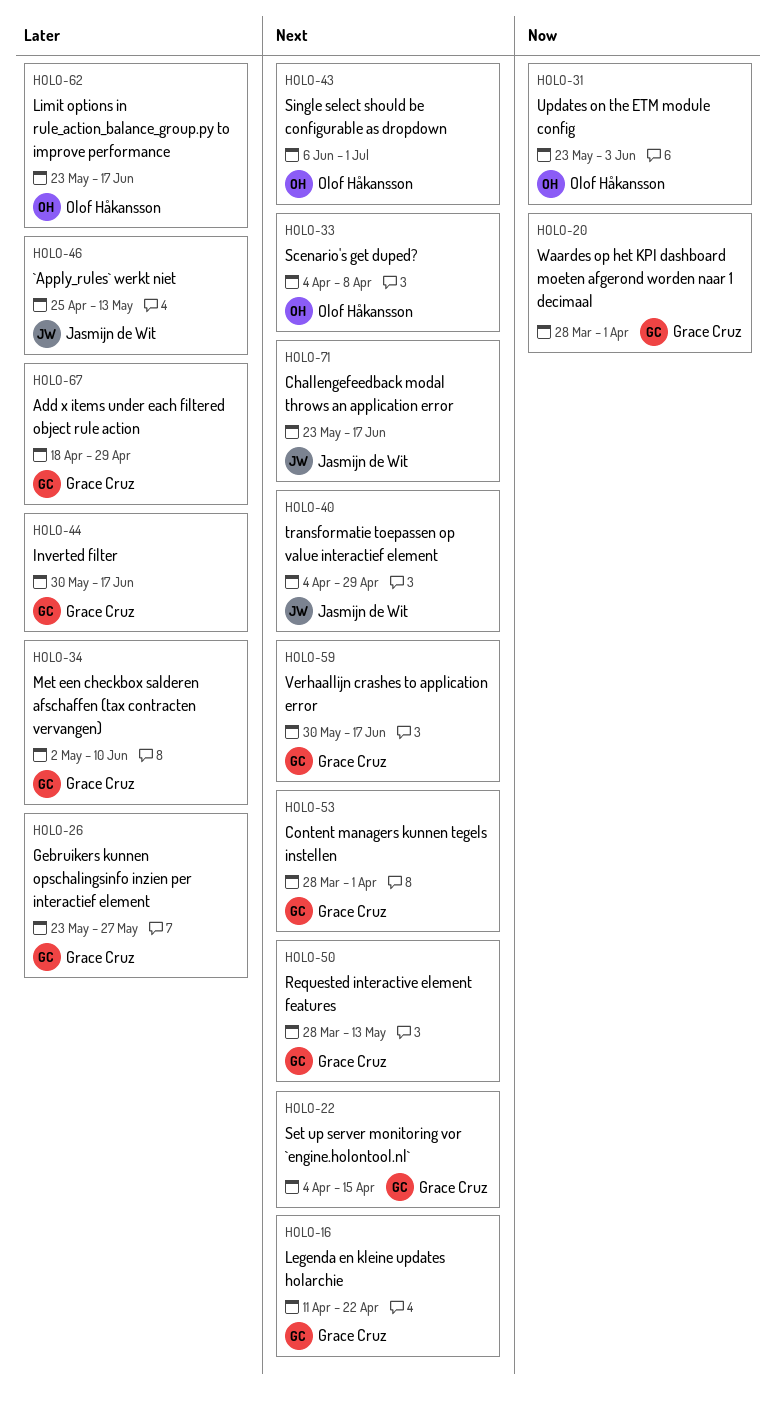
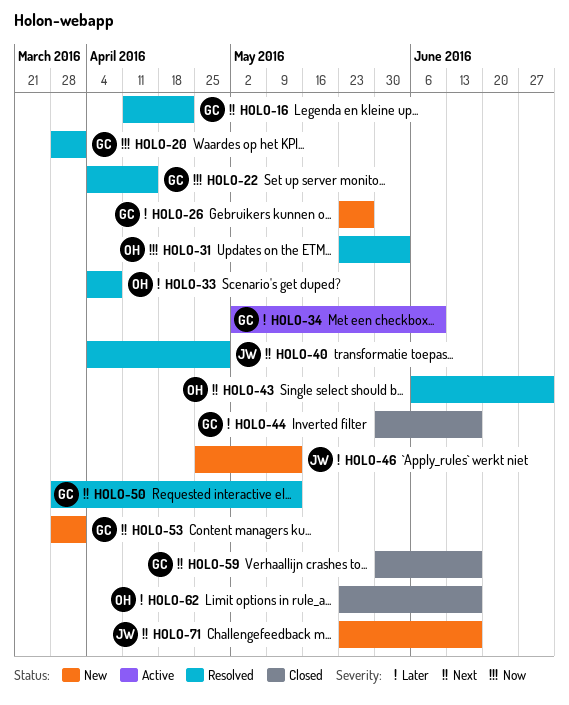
HOLO-22, priority: Next -> Now
HOLO-33, priority: Next -> Later
HOLO-67: present -> none

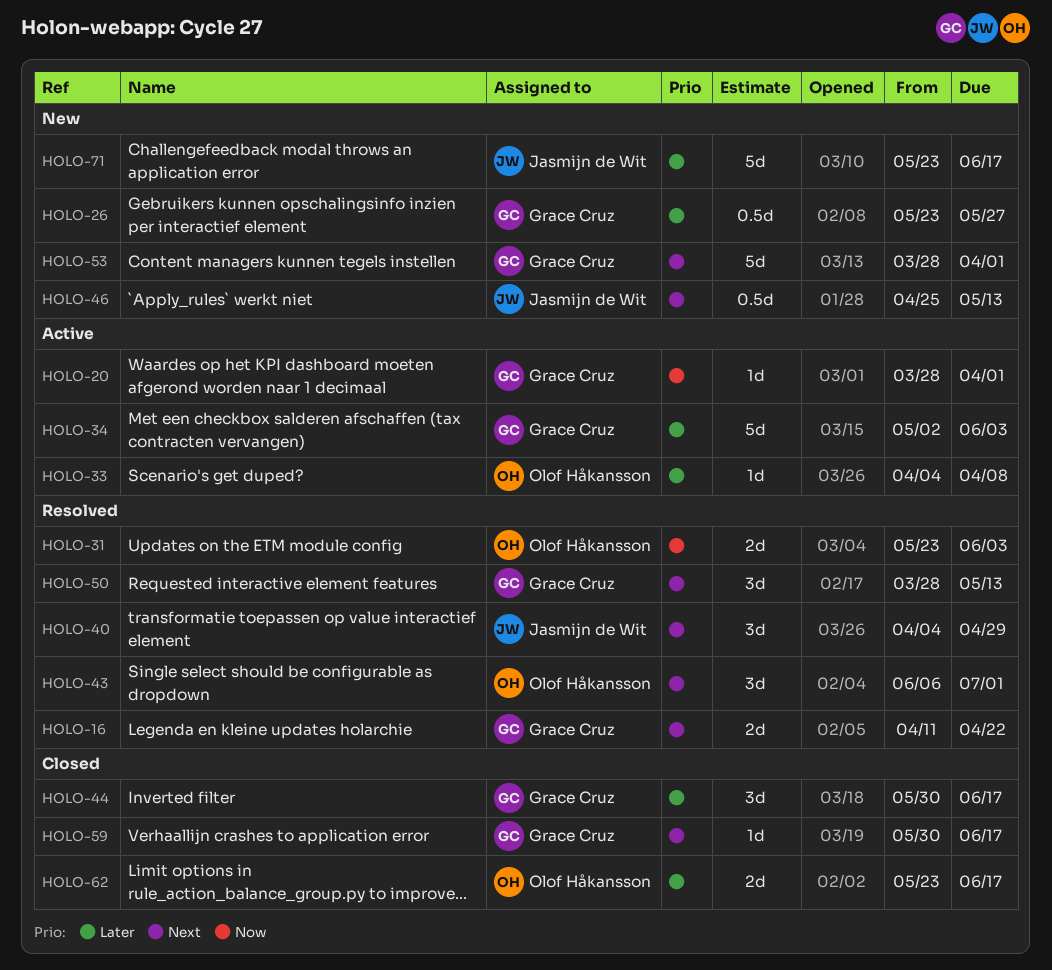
HOLO-20, status: Resolved -> Active
HOLO-22: present -> none
HOLO-33, status: Resolved -> Active
HOLO-34, due: Jun 10 -> Jun 3
HOLO-46, priority: Later -> Next
HOLO-71, priority: Next -> Later

